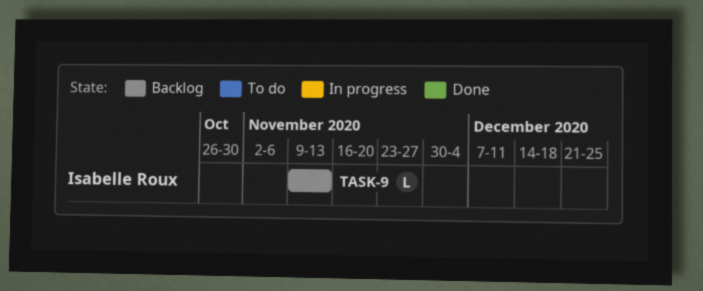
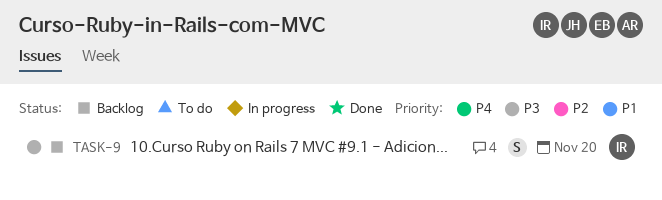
TASK-9, estimate: L -> S
TASK-9, due: Nov 13 -> Nov 20

